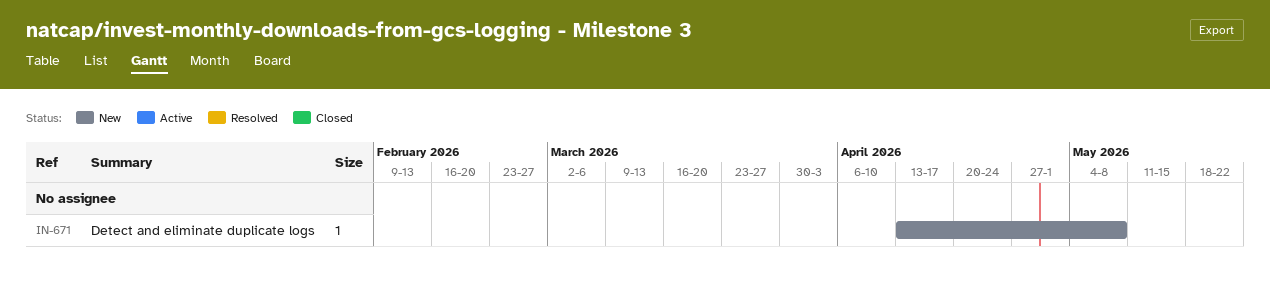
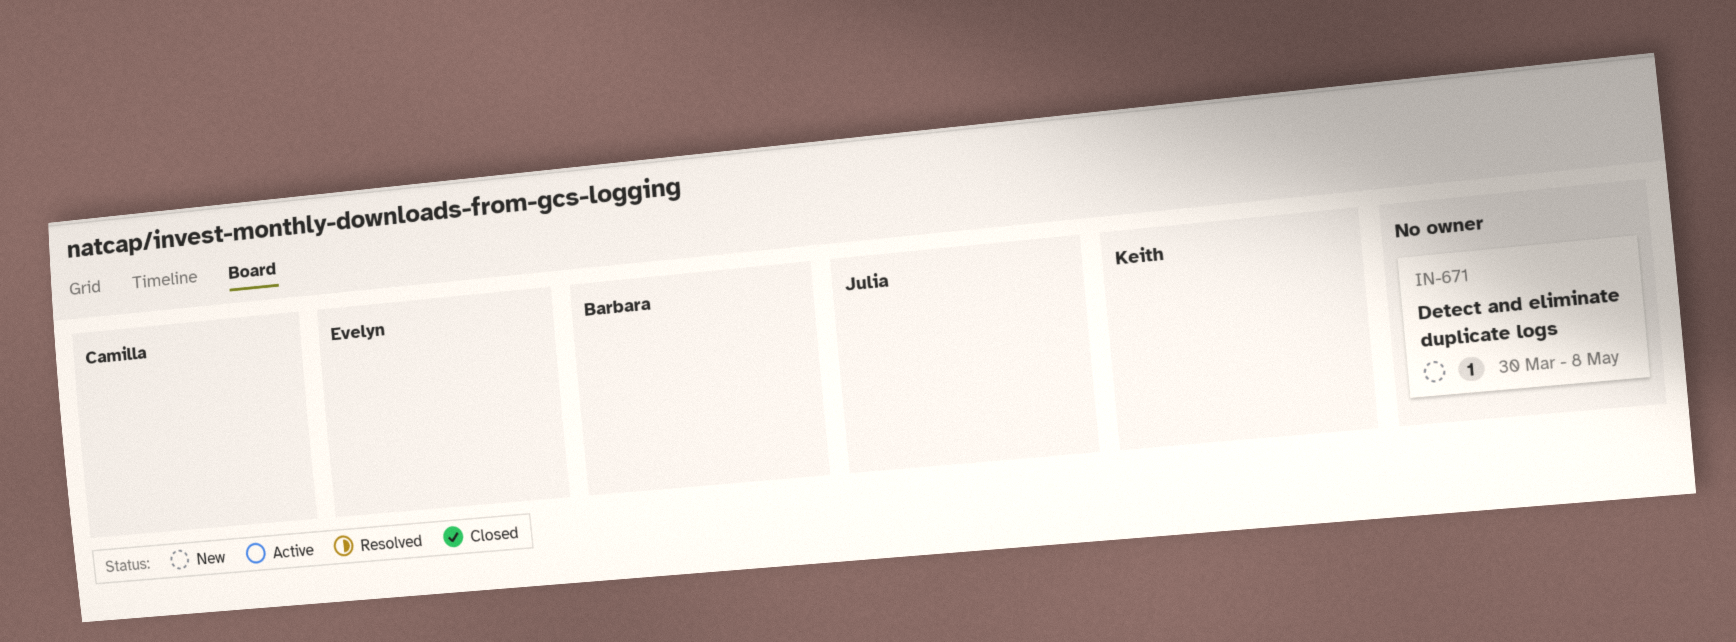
IN-671, start: Apr 13 -> Mar 30

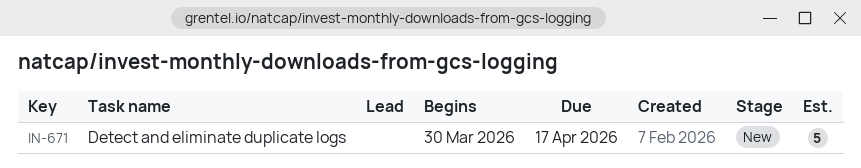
IN-671, estimate: 1 -> 5
IN-671, due: May 8 -> Apr 17

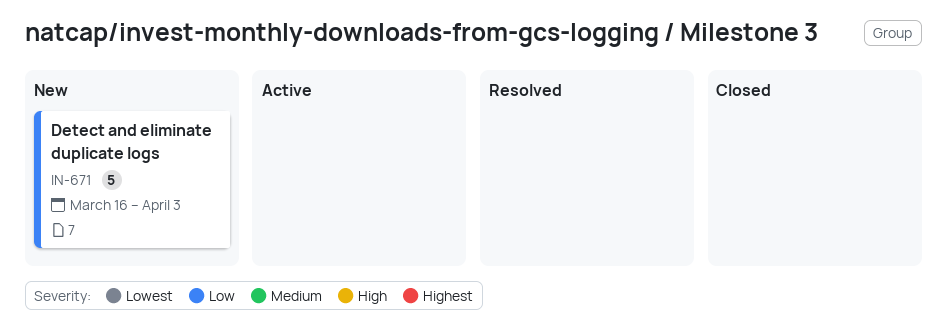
IN-671, start: Mar 30 -> Mar 16
IN-671, due: Apr 17 -> Apr 3

